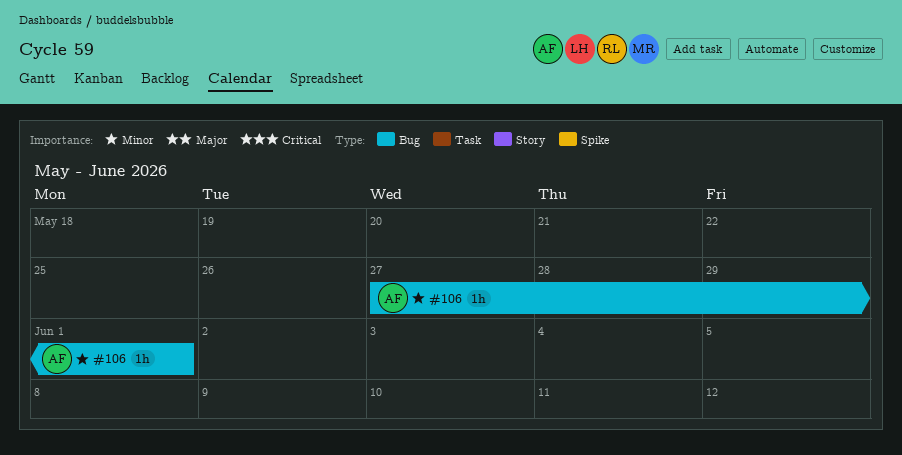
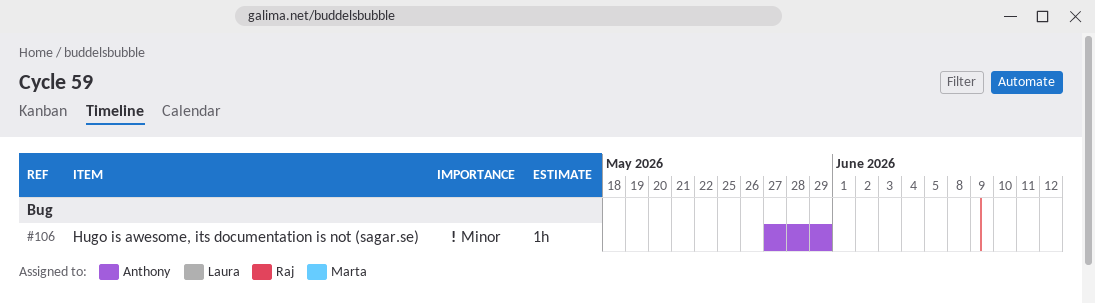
#106, due: Jun 1 -> May 29

